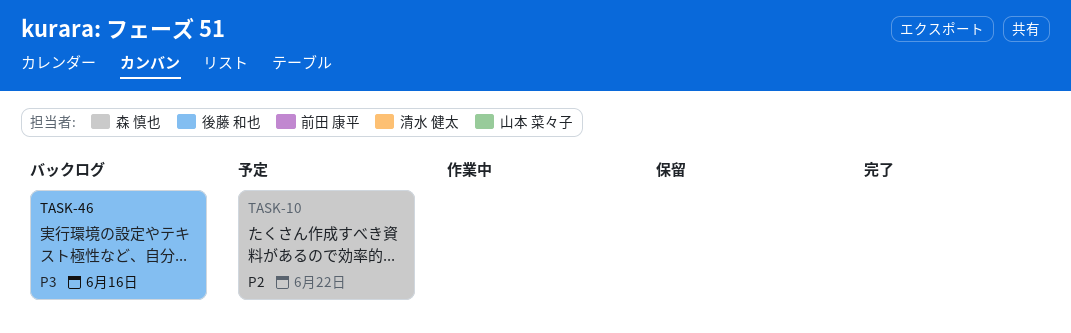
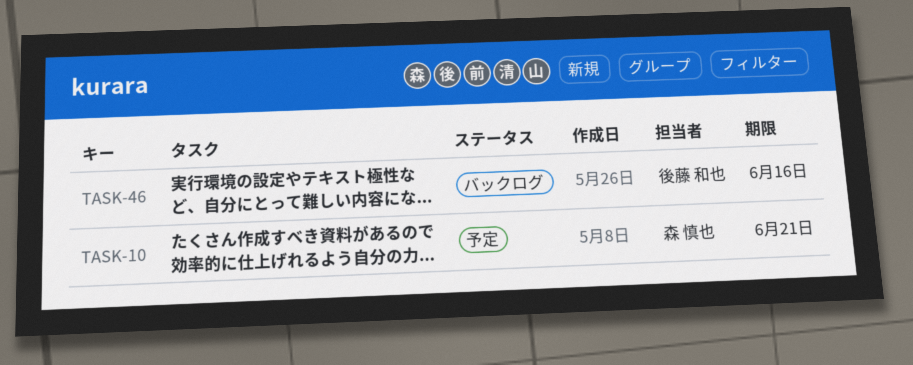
TASK-10, due: Jun 22 -> Jun 21

